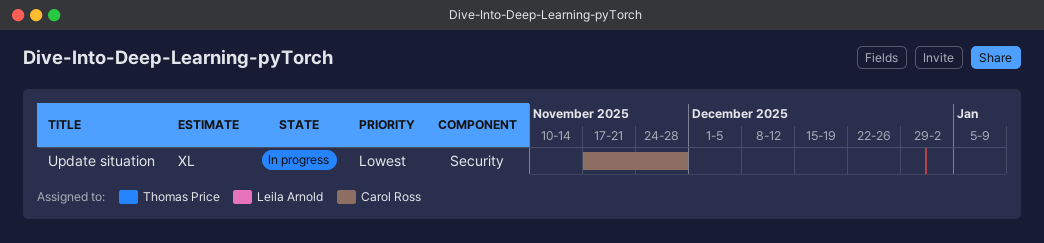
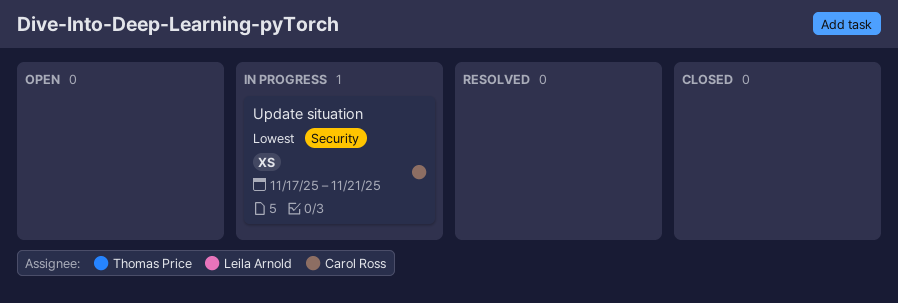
Update situation, estimate: XL -> XS
Update situation, due: Nov 28 -> Nov 21

